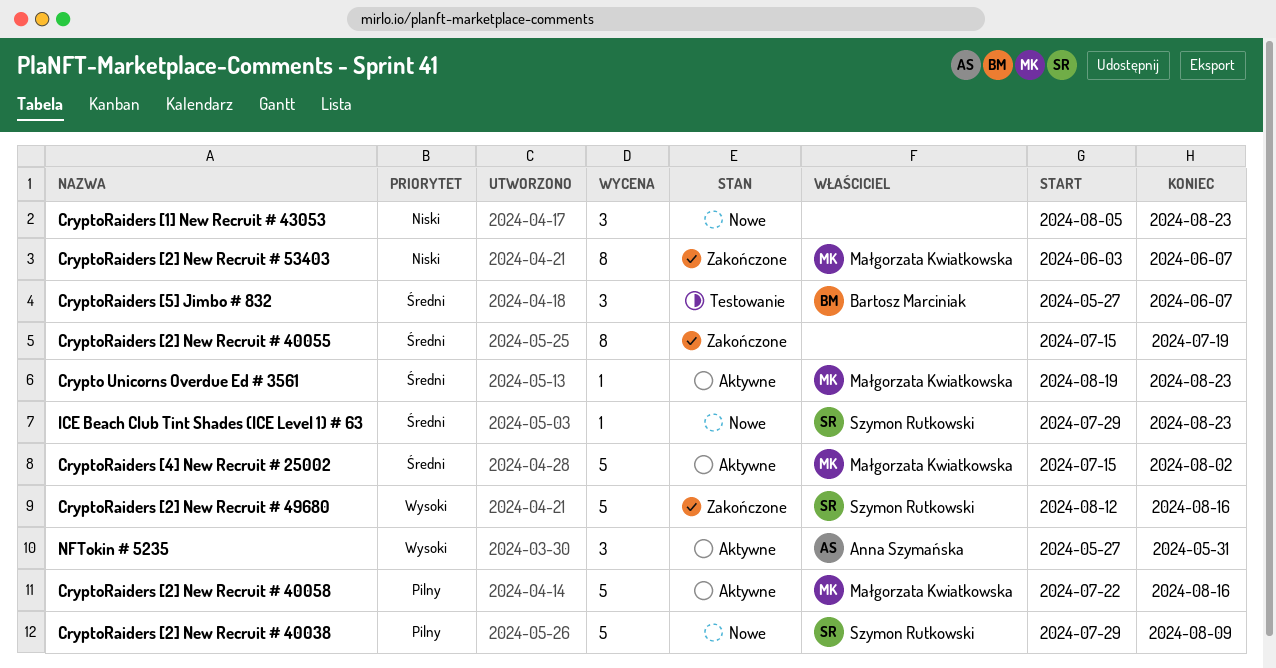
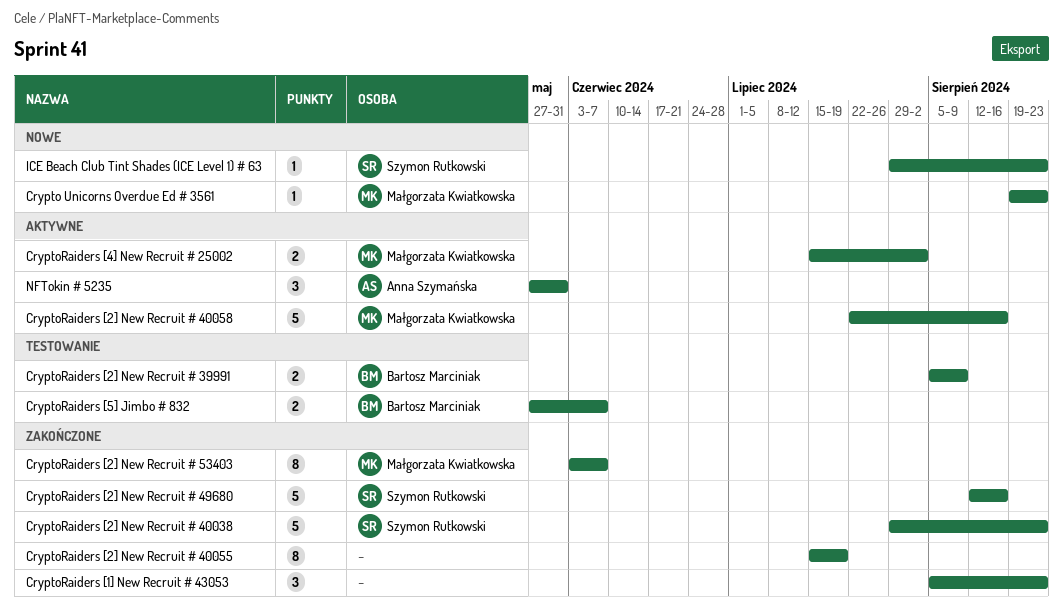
Crypto Unicorns Overdue Ed # 3561, status: Aktywne -> Nowe
CryptoRaiders [1] New Recruit # 43053, status: Nowe -> Zakończone
CryptoRaiders [2] New Recruit # 39991: none -> present
CryptoRaiders [2] New Recruit # 40038, status: Nowe -> Zakończone
CryptoRaiders [2] New Recruit # 40038, due: Aug 9 -> Aug 23
CryptoRaiders [4] New Recruit # 25002, estimate: 5 -> 2
CryptoRaiders [5] Jimbo # 832, estimate: 3 -> 2

